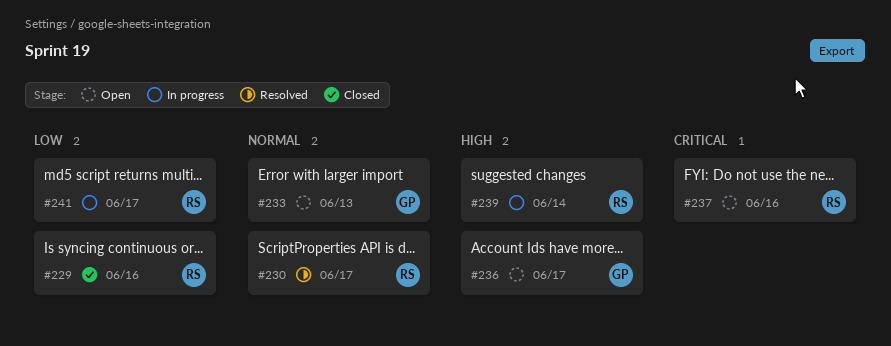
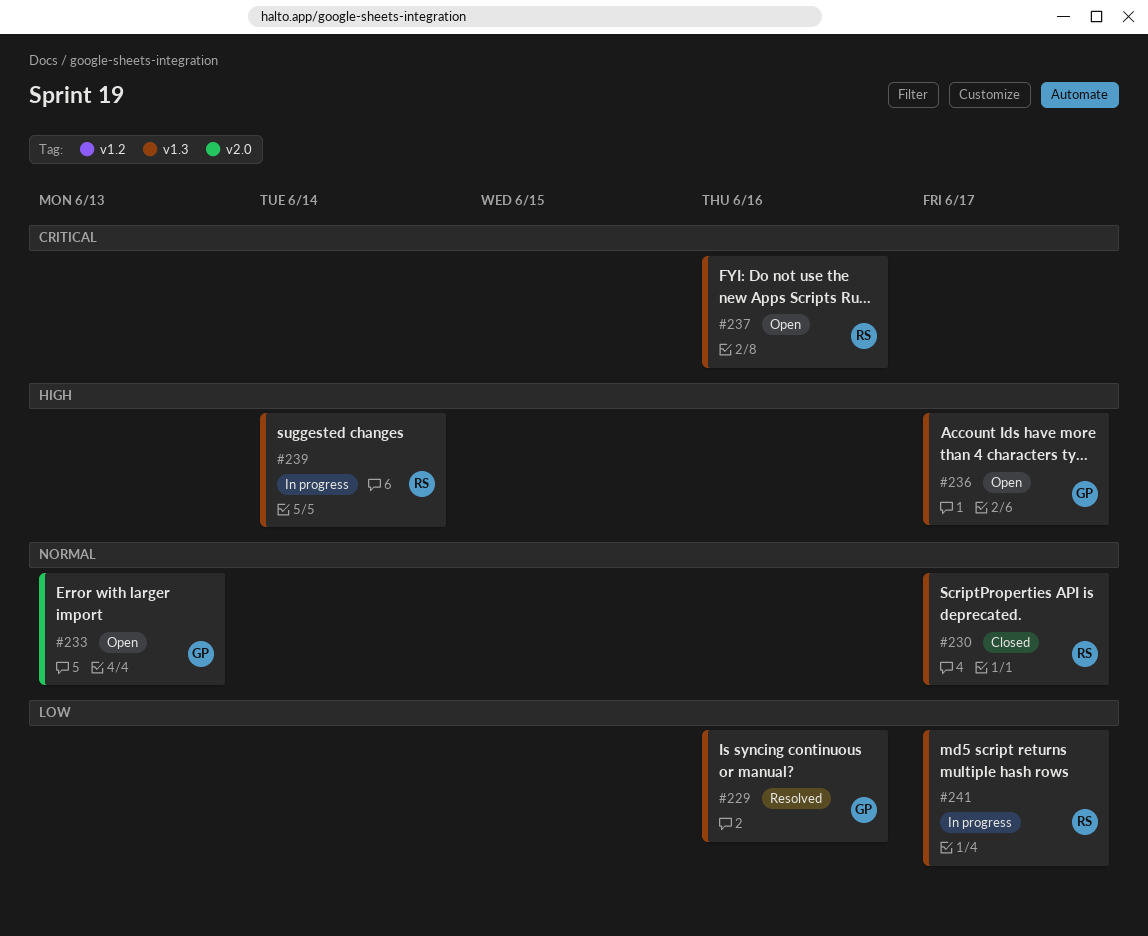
#229, status: Closed -> Resolved
#229, owner: RS -> GP
#230, status: Resolved -> Closed

